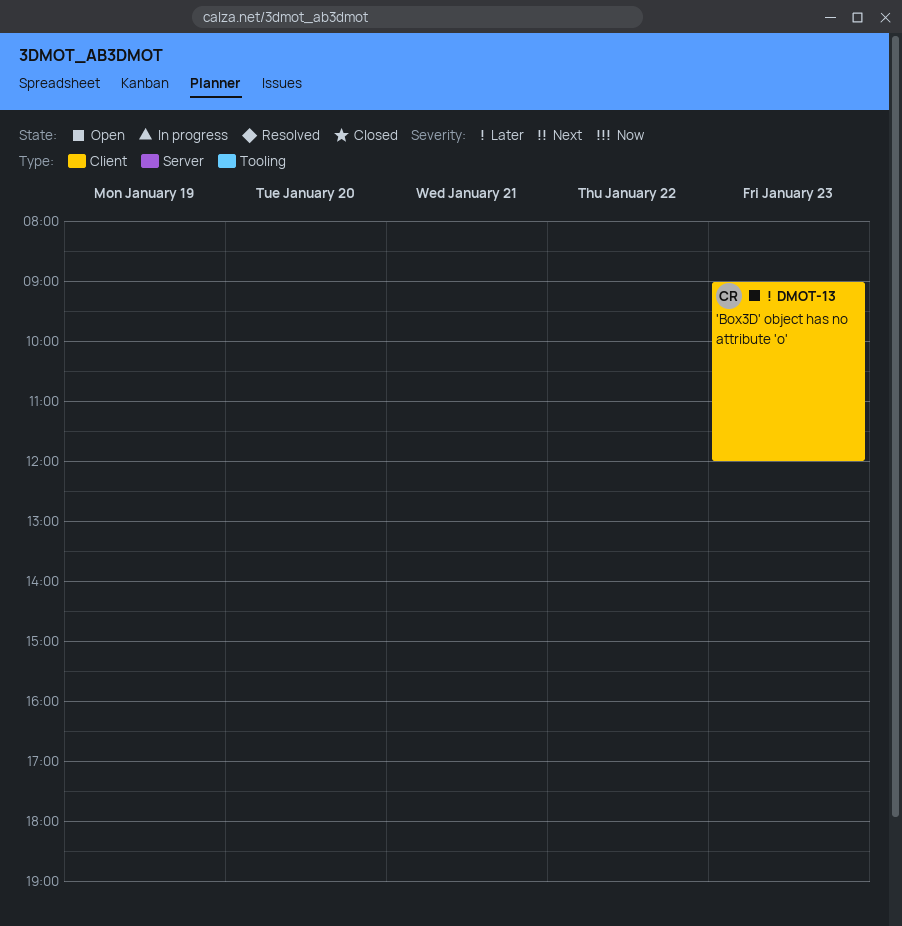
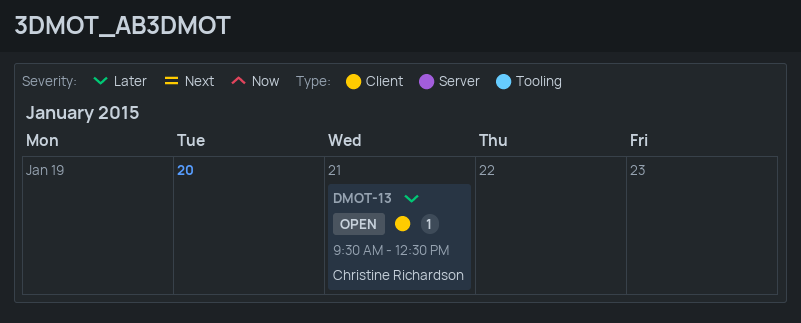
DMOT-13, day: Jan 23 -> Jan 21
DMOT-13, begins: 09:00 -> 09:30
DMOT-13, ends: 12:00 -> 12:30

